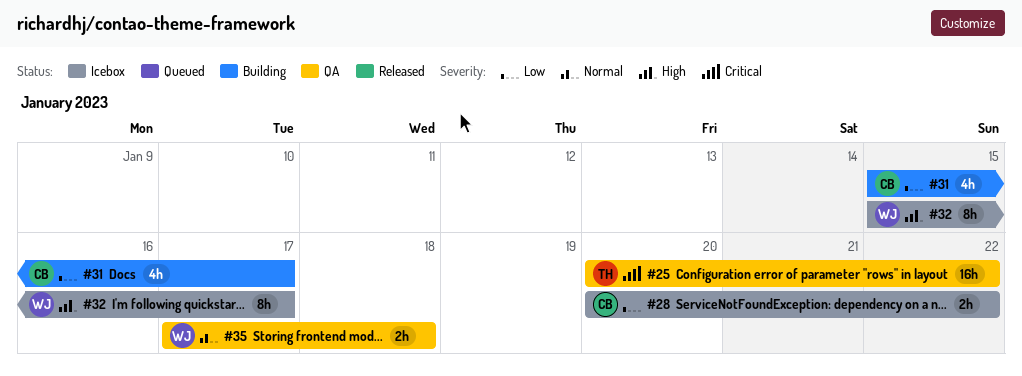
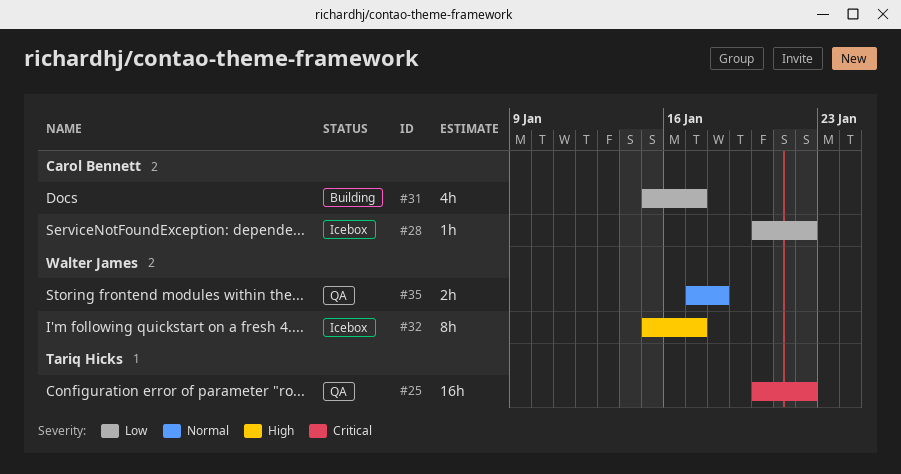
#28, estimate: 2h -> 1h

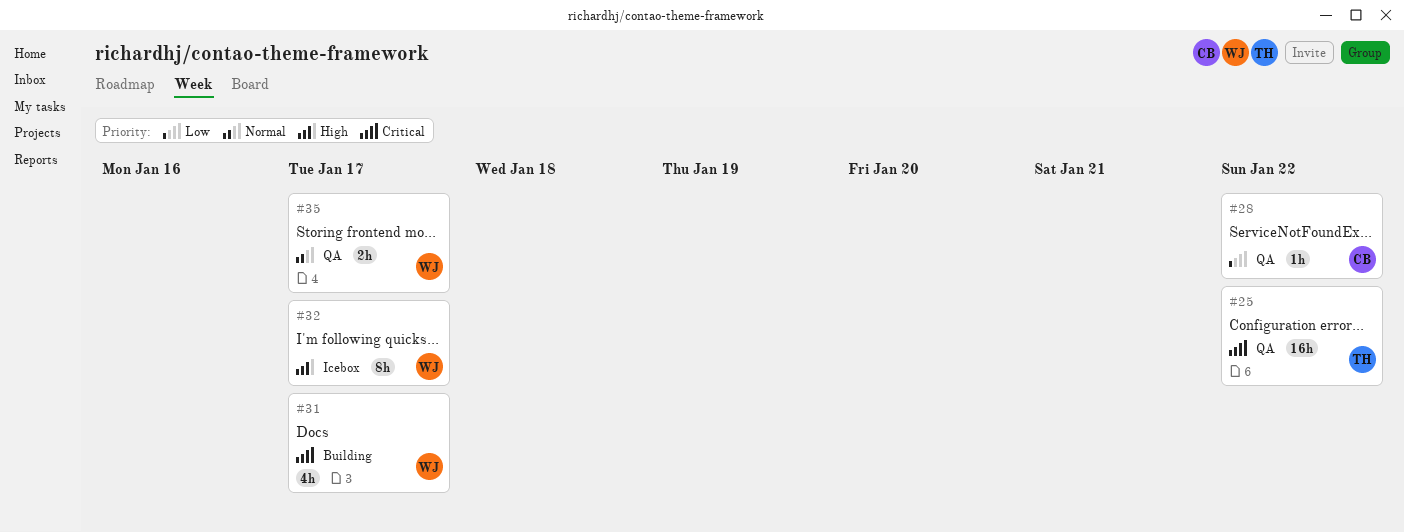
#28, status: Icebox -> QA
#31, owner: Carol Bennett -> Walter James
#31, priority: Low -> Critical
#35, due: Jan 18 -> Jan 17

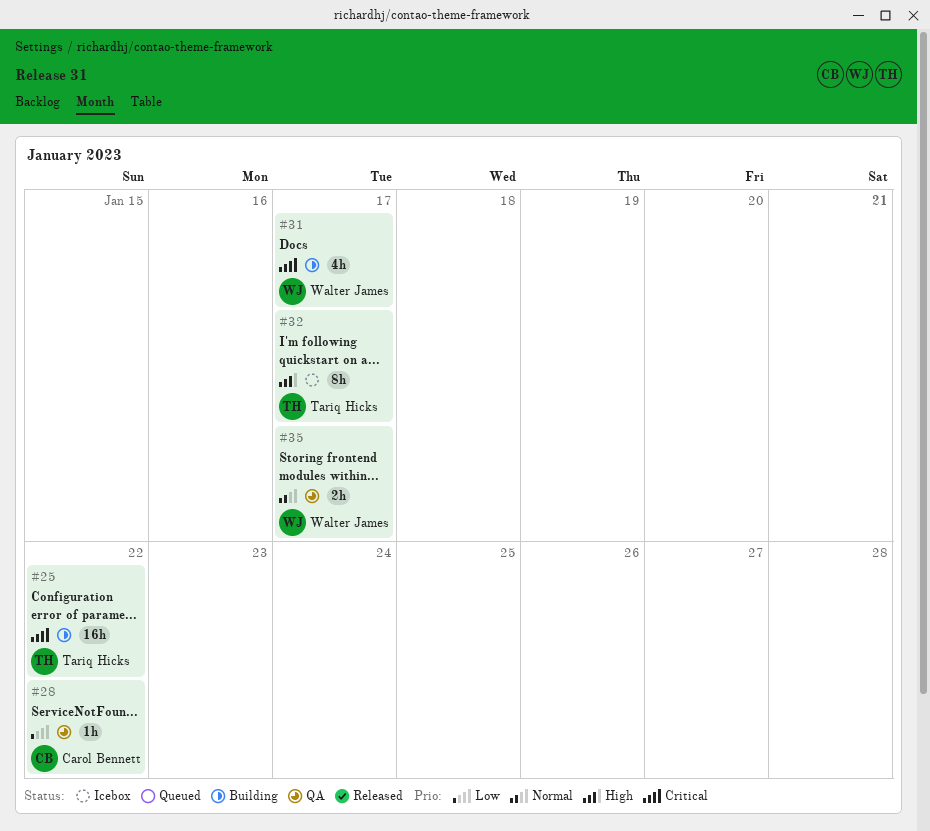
#25, status: QA -> Building
#32, owner: Walter James -> Tariq Hicks

